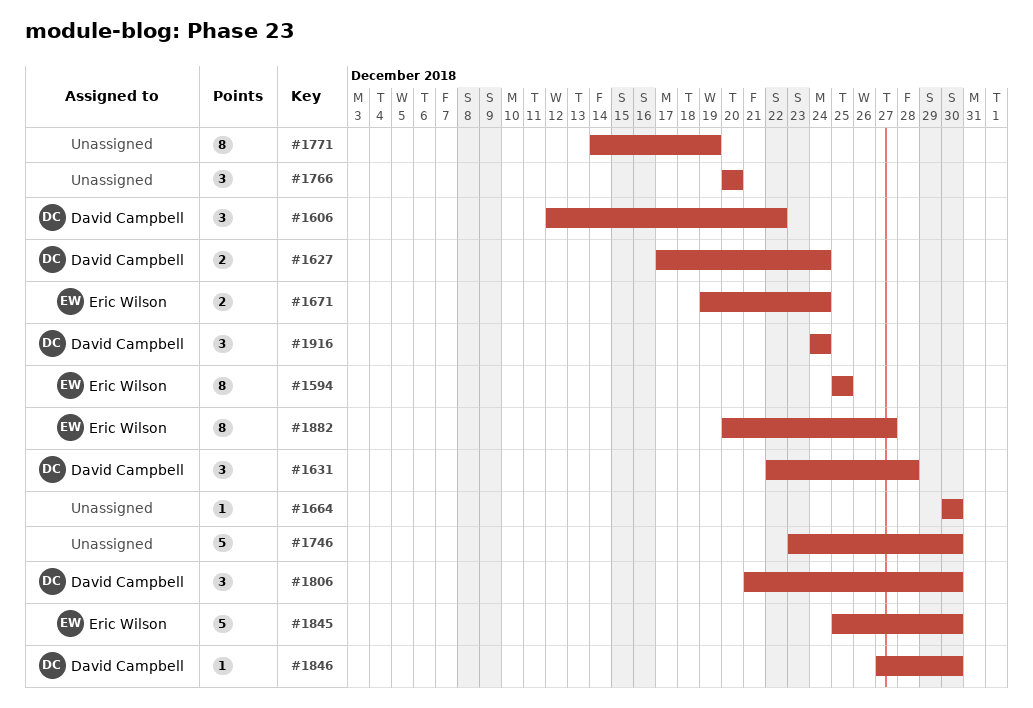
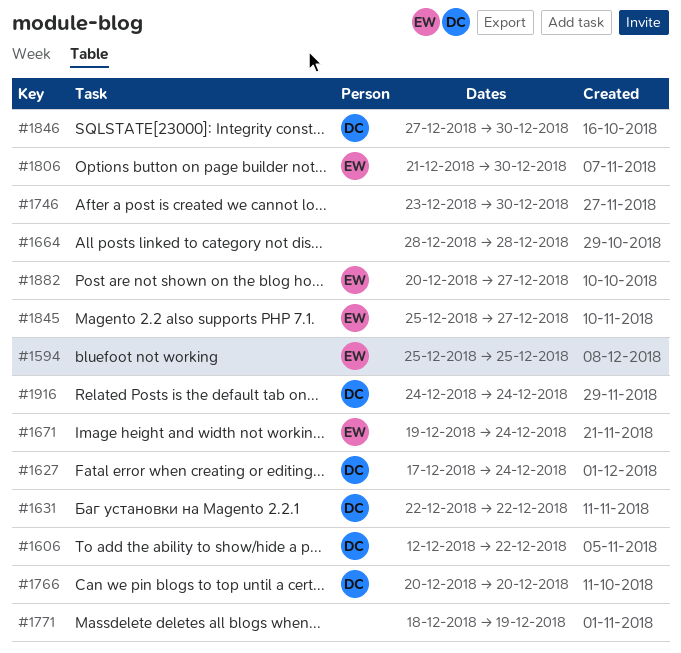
#1631, due: Dec 28 -> Dec 22
#1664, start: Dec 30 -> Dec 28
#1664, due: Dec 30 -> Dec 28
#1766, owner: none -> David Campbell
#1771, start: Dec 14 -> Dec 18
#1806, owner: David Campbell -> Eric Wilson
#1845, due: Dec 30 -> Dec 27

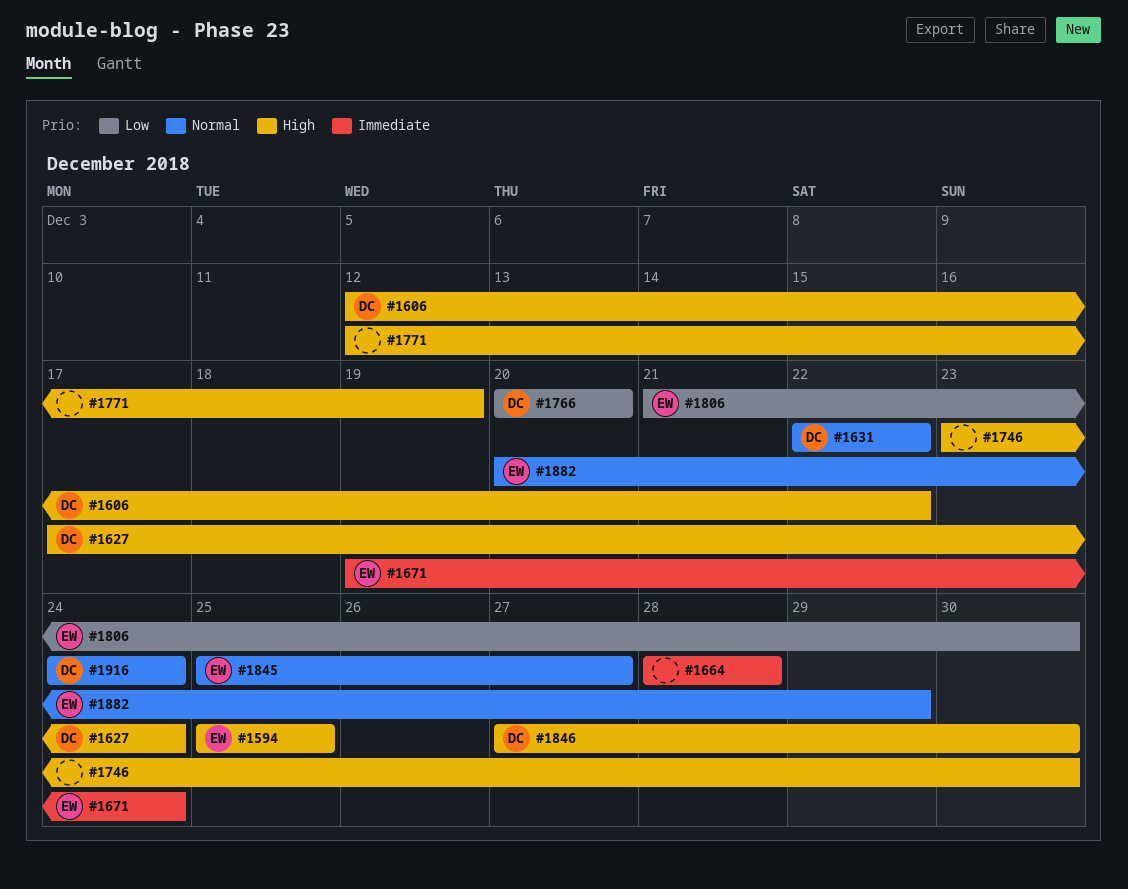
#1771, start: Dec 18 -> Dec 12
#1882, due: Dec 27 -> Dec 29

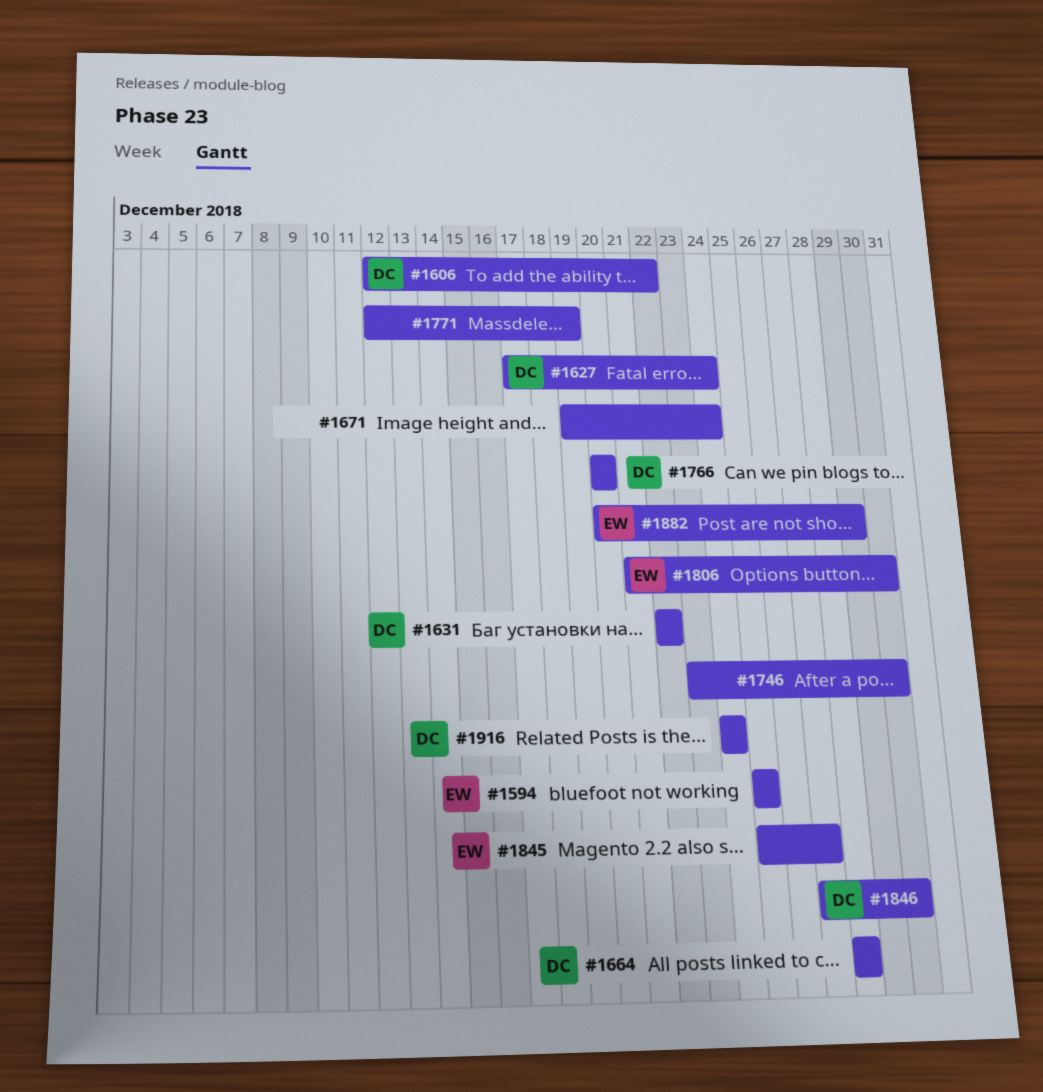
#1664, owner: none -> DC
#1671, owner: EW -> none

